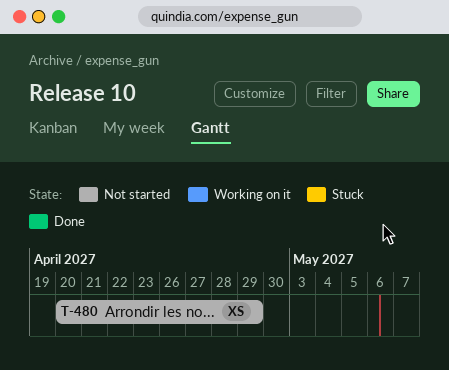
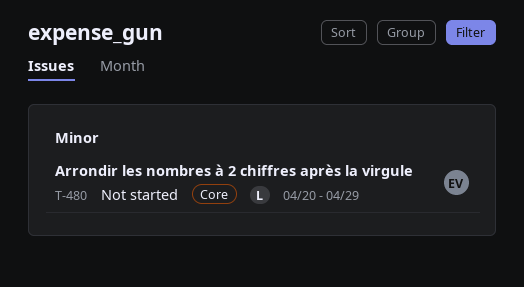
T-480, estimate: XS -> L

